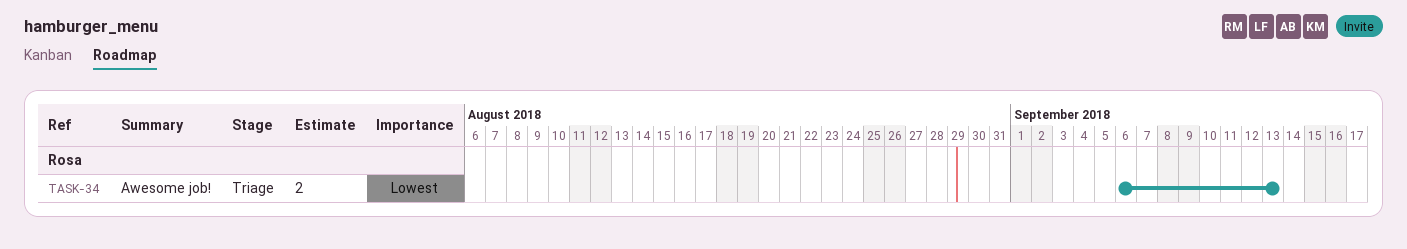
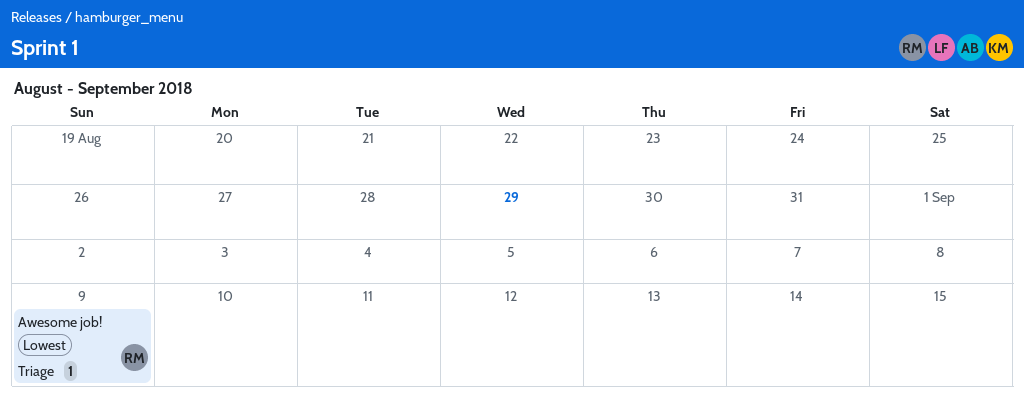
Awesome job!, estimate: 2 -> 1
Awesome job!, due: Sep 13 -> Sep 9

